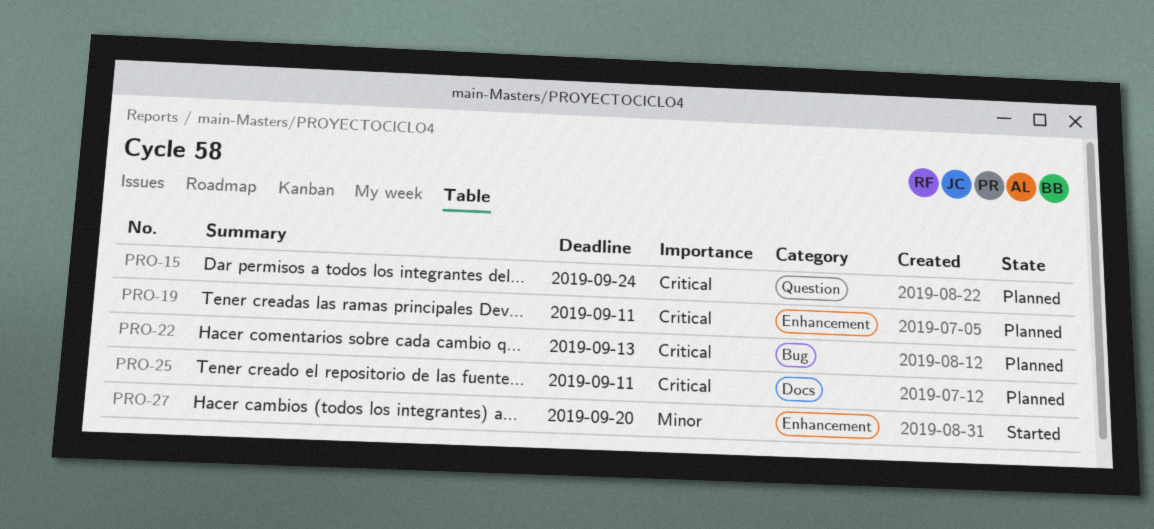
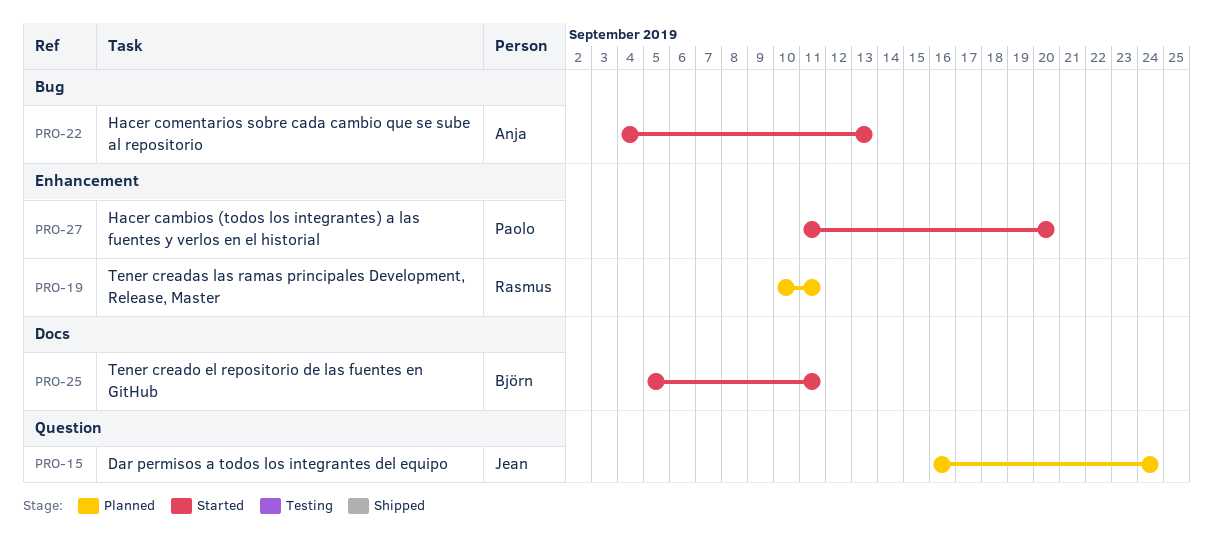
PRO-22, status: Planned -> Started
PRO-25, status: Planned -> Started

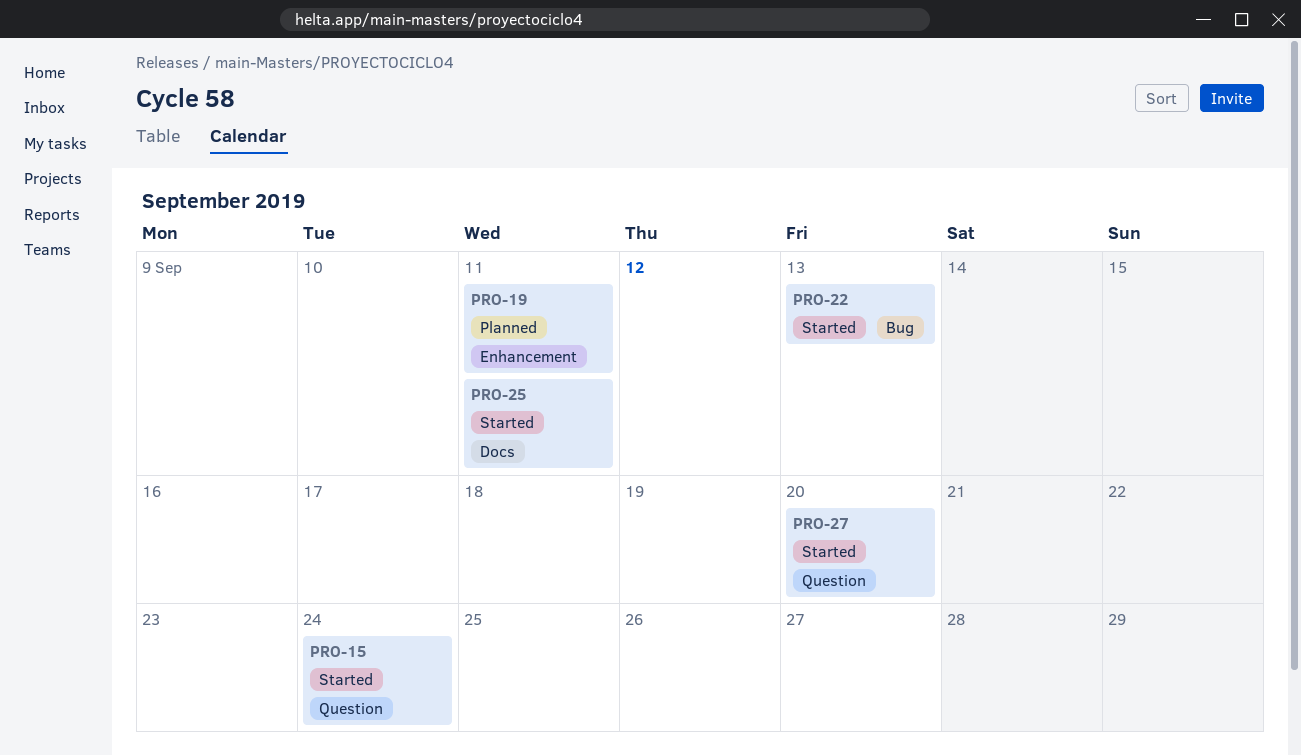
PRO-15, status: Planned -> Started
PRO-27, label: Enhancement -> Question

